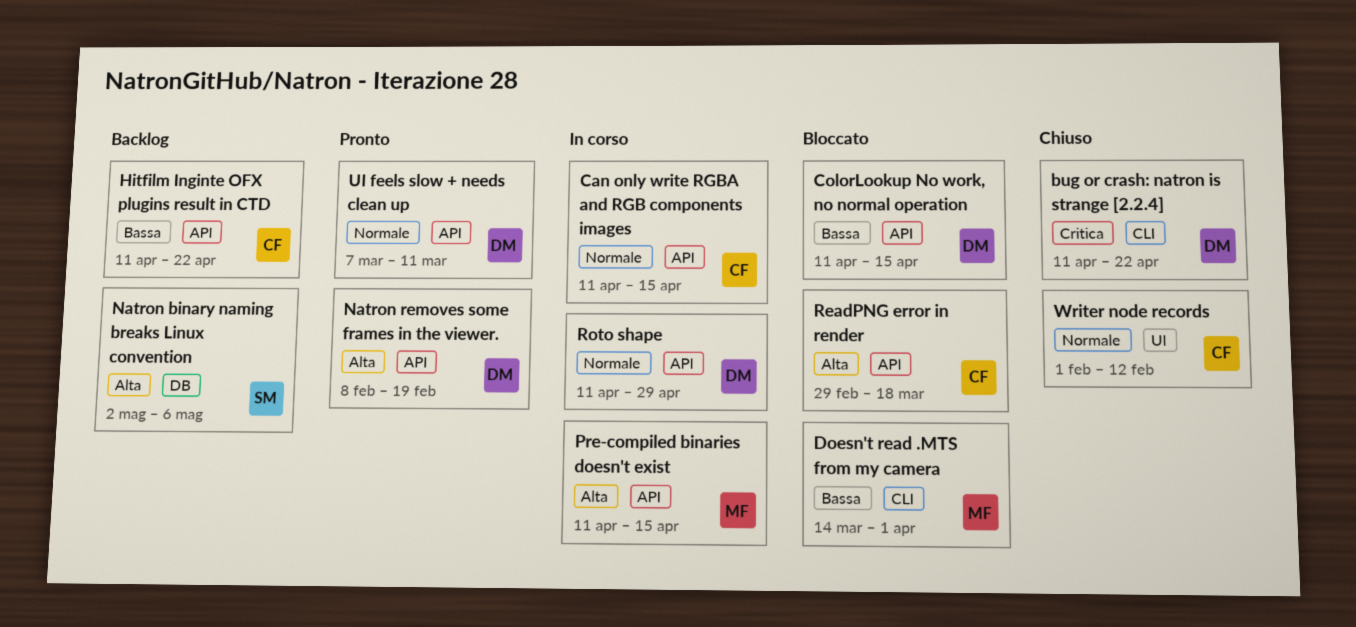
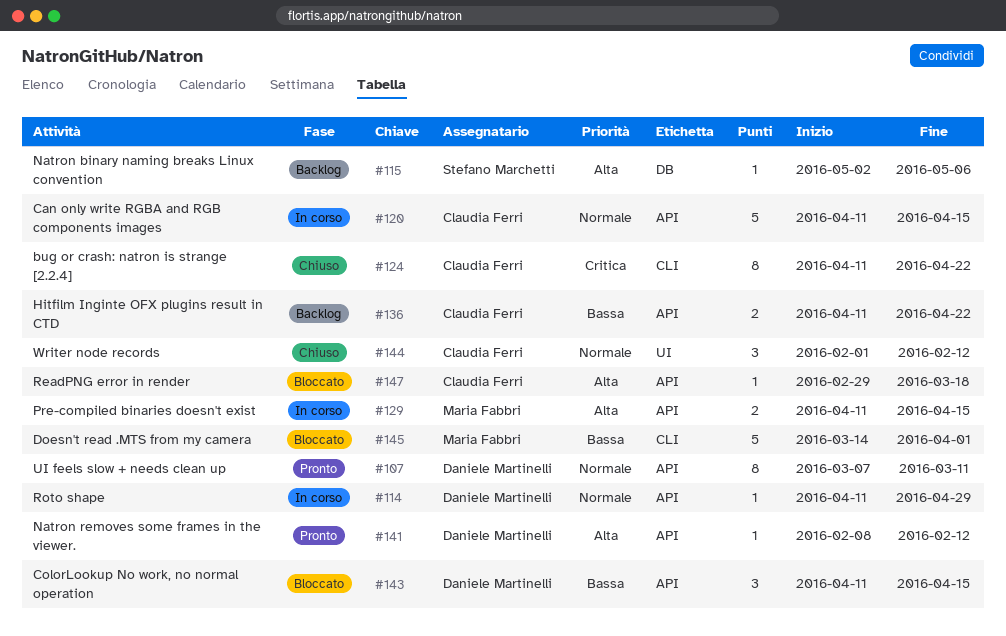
bug or crash: natron is strange [2.2.4], owner: Daniele Martinelli -> Claudia Ferri
Natron removes some frames in the viewer., due: Feb 19 -> Feb 12

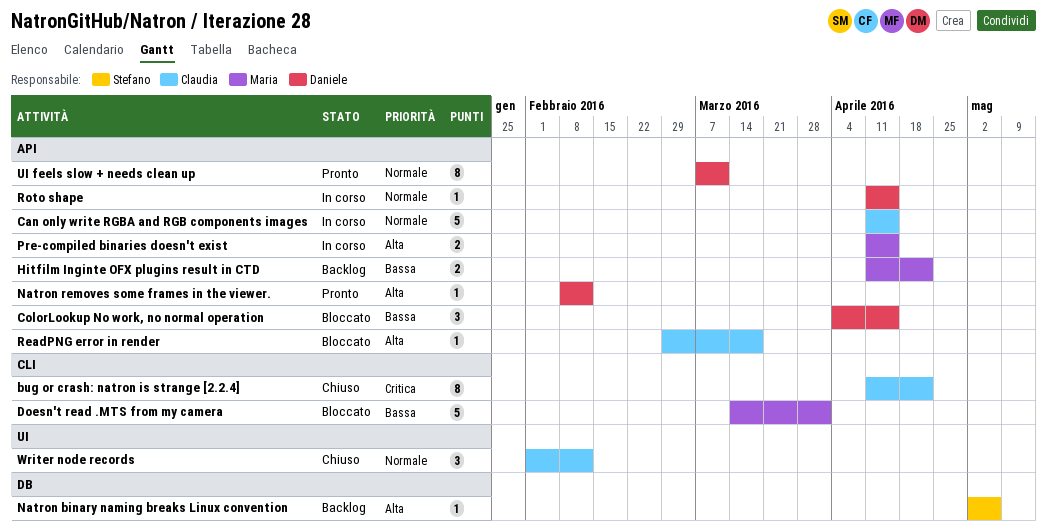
ColorLookup No work, no normal operation, start: Apr 11 -> Apr 4
Hitfilm Inginte OFX plugins result in CTD, owner: Claudia Ferri -> Maria Fabbri
Roto shape, due: Apr 29 -> Apr 15

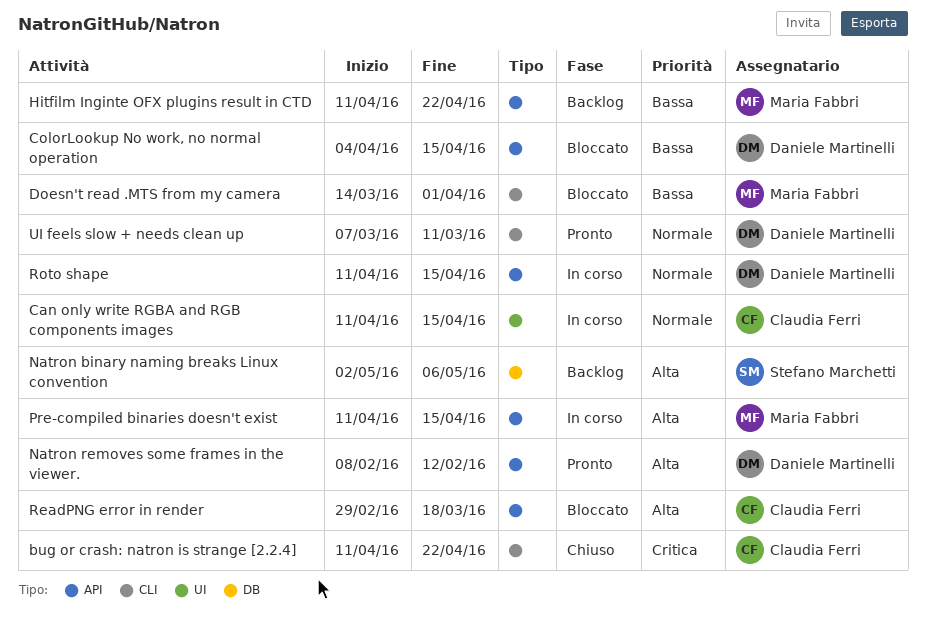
Can only write RGBA and RGB components images, label: API -> UI
UI feels slow + needs clean up, label: API -> CLI
Writer node records: present -> none

